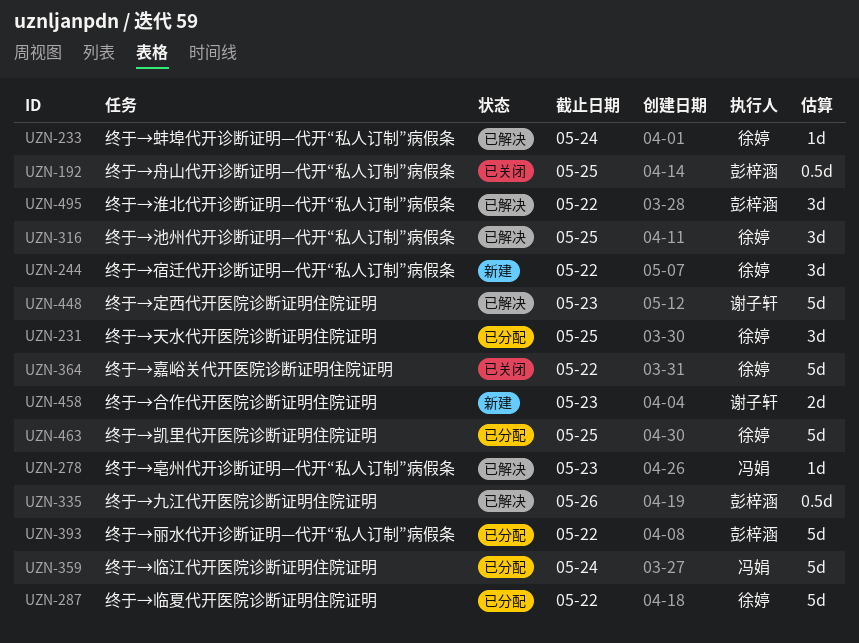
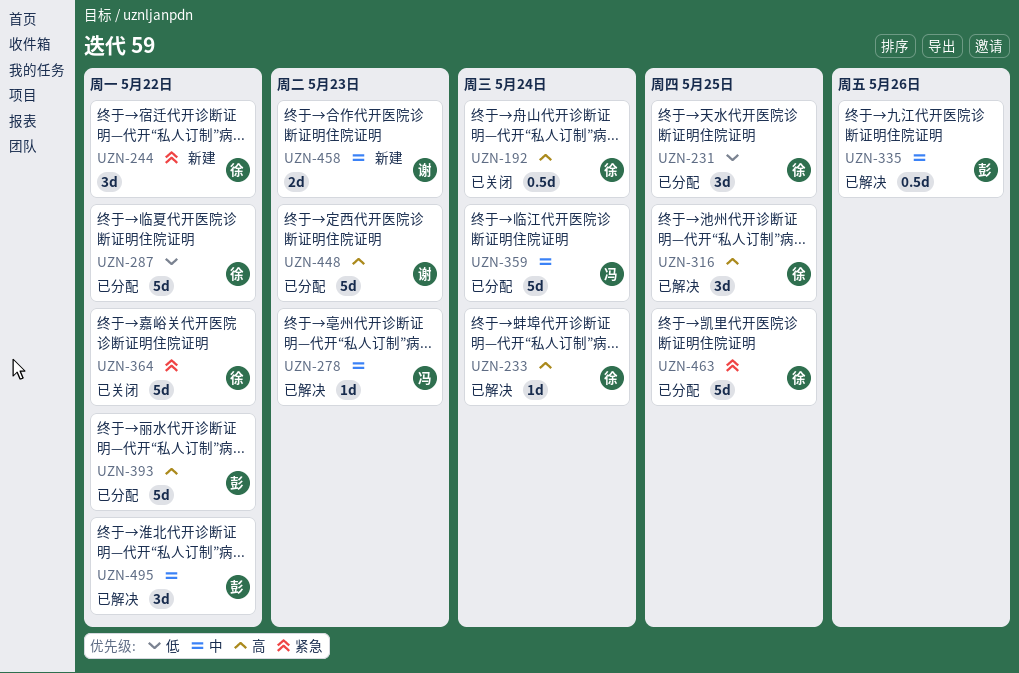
UZN-192, owner: 彭梓涵 -> 徐婷
UZN-192, due: May 25 -> May 24
UZN-448, status: 已解决 -> 已分配

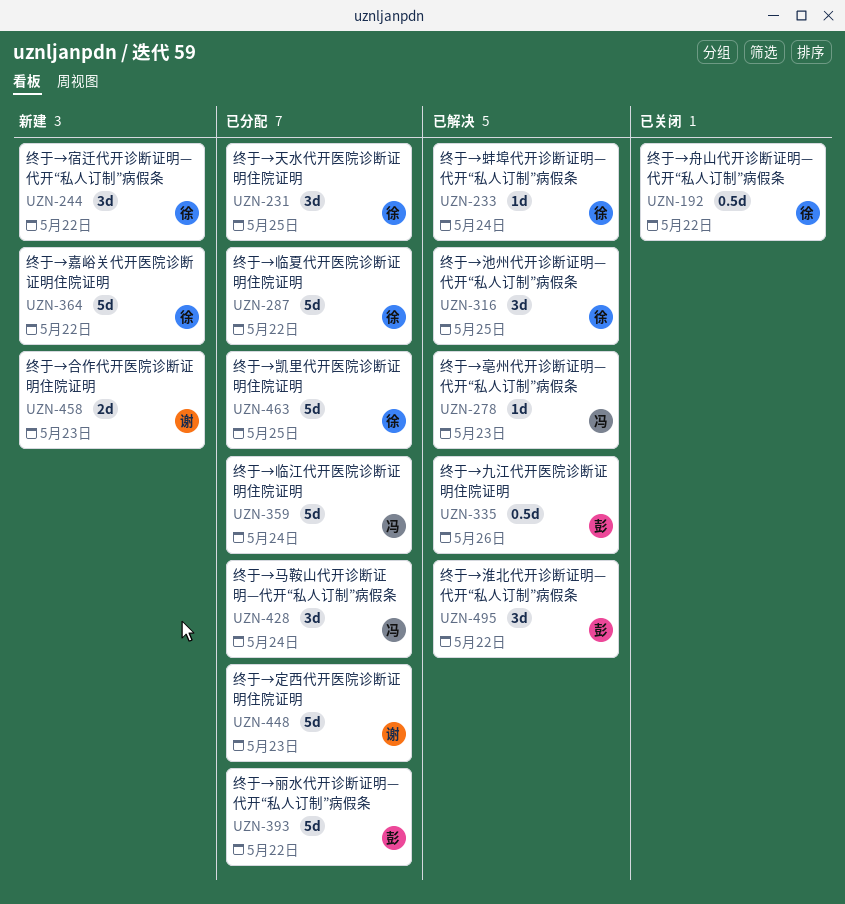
UZN-192, due: May 24 -> May 22
UZN-364, status: 已关闭 -> 新建
UZN-428: none -> present

